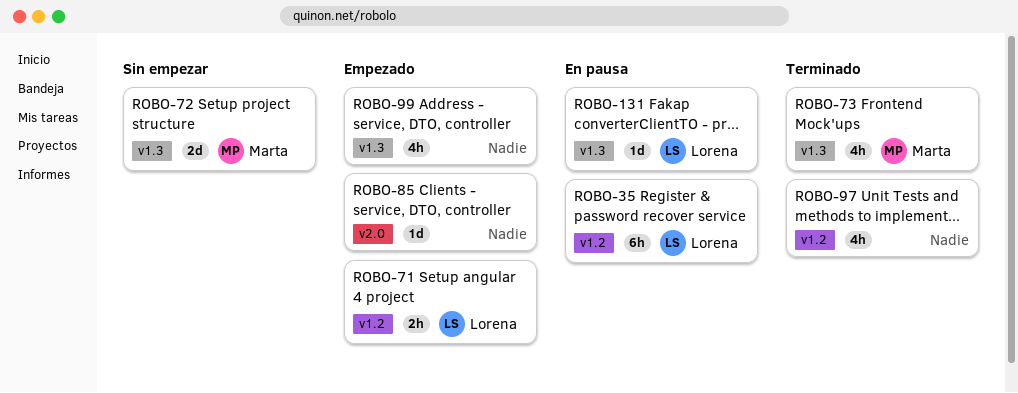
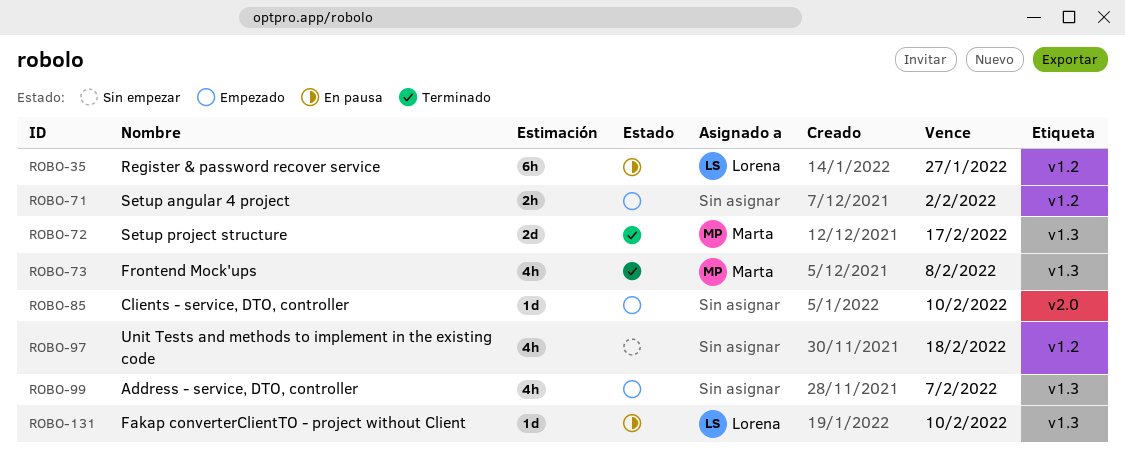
ROBO-71, owner: Lorena -> none
ROBO-72, status: Sin empezar -> Terminado
ROBO-97, status: Terminado -> Sin empezar

